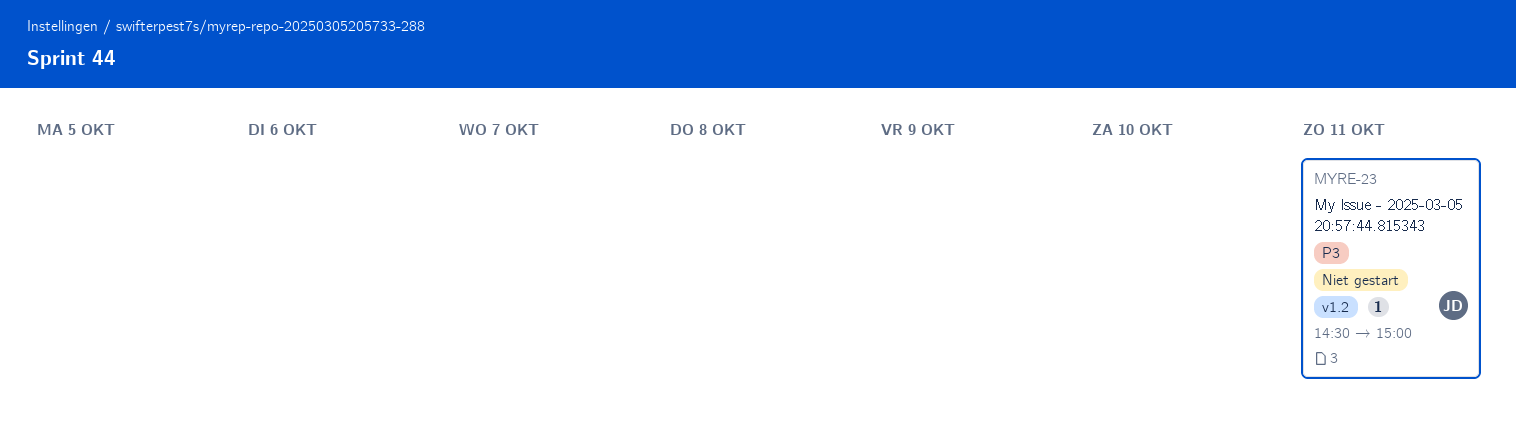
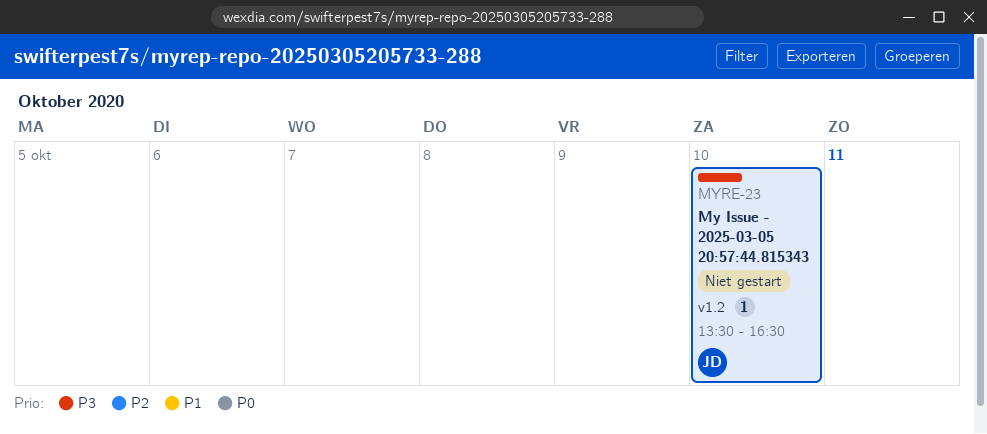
MYRE-23, day: Oct 11 -> Oct 10
MYRE-23, begins: 14:30 -> 13:30
MYRE-23, ends: 15:00 -> 16:30

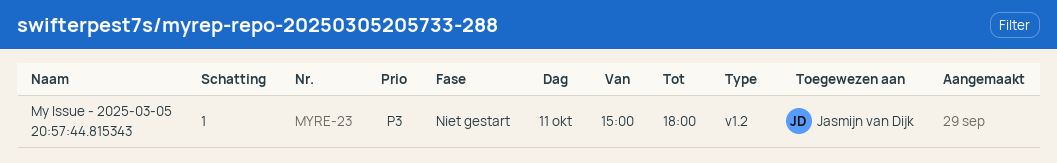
MYRE-23, day: Oct 10 -> Oct 11
MYRE-23, begins: 13:30 -> 15:00
MYRE-23, ends: 16:30 -> 18:00

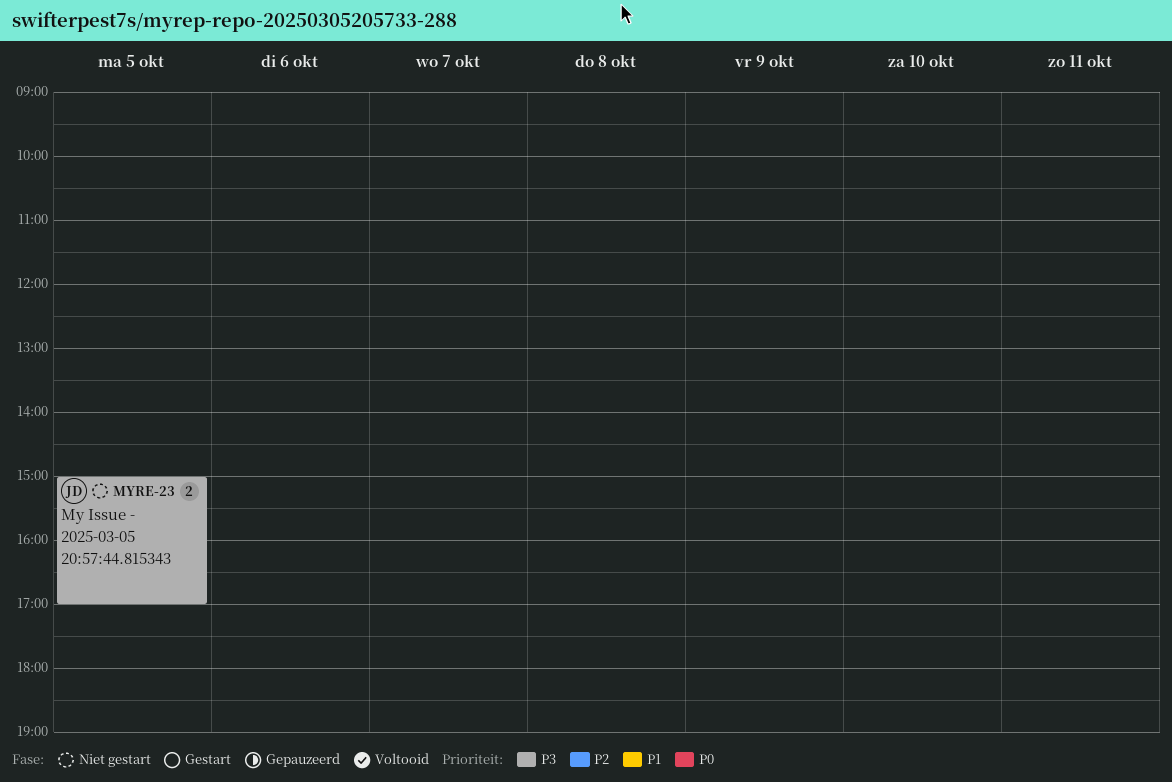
MYRE-23, estimate: 1 -> 2
MYRE-23, day: Oct 11 -> Oct 5
MYRE-23, ends: 18:00 -> 17:00

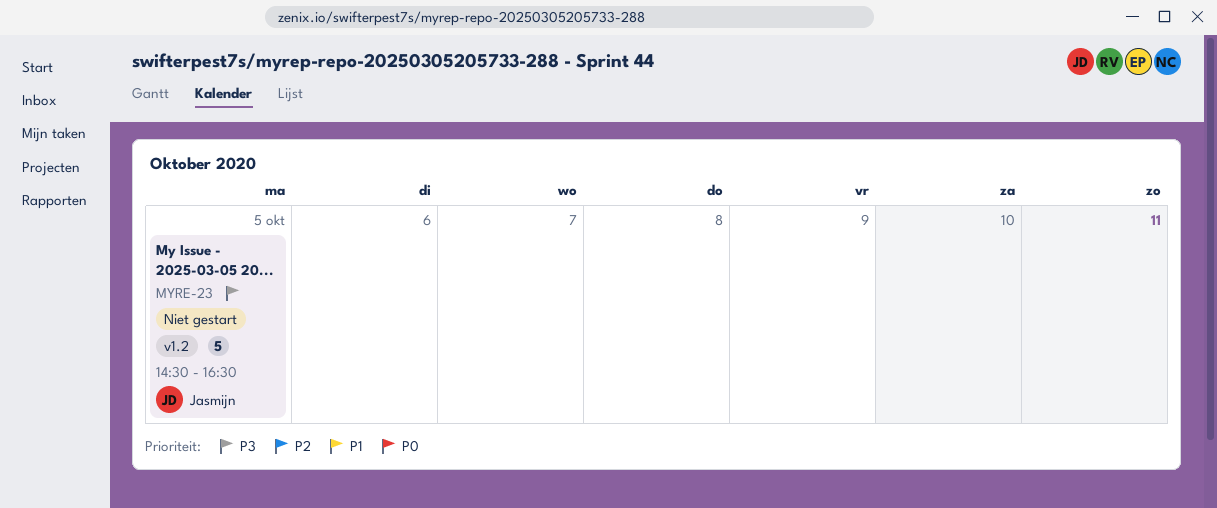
MYRE-23, estimate: 2 -> 5
MYRE-23, begins: 15:00 -> 14:30
MYRE-23, ends: 17:00 -> 16:30

